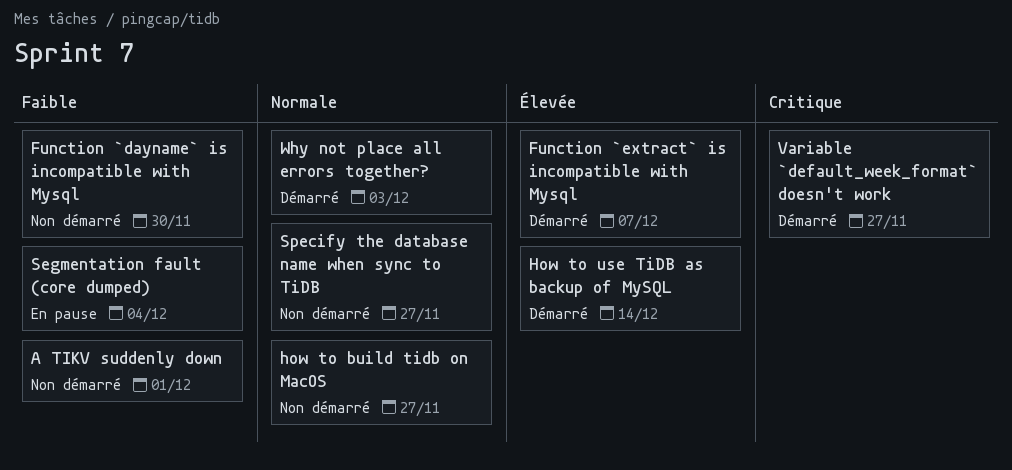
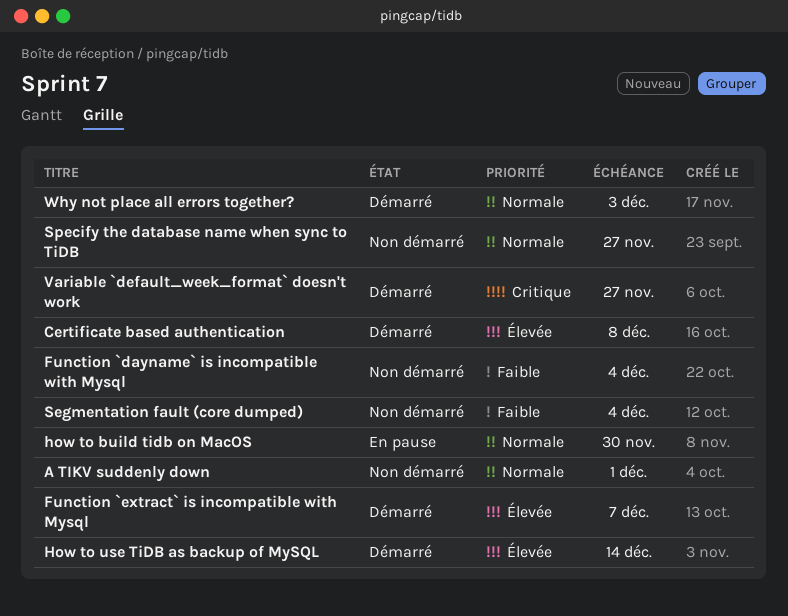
A TIKV suddenly down, priority: Faible -> Normale
Certificate based authentication: none -> present
Function `dayname` is incompatible with Mysql, due: Nov 30 -> Dec 4
how to build tidb on MacOS, status: Non démarré -> En pause
how to build tidb on MacOS, due: Nov 27 -> Nov 30
Segmentation fault (core dumped), status: En pause -> Non démarré

